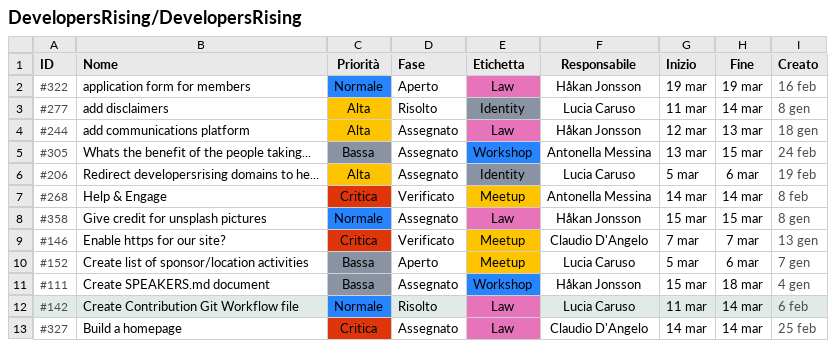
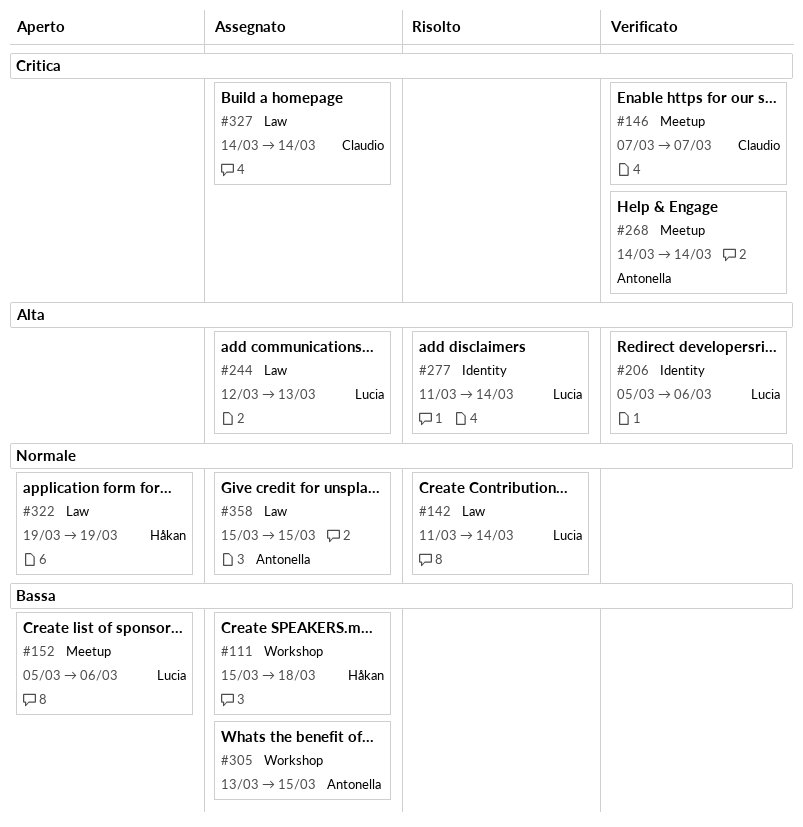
#206, status: Assegnato -> Verificato
#244, owner: Håkan Jonsson -> Lucia Caruso
#358, owner: Håkan Jonsson -> Antonella Messina

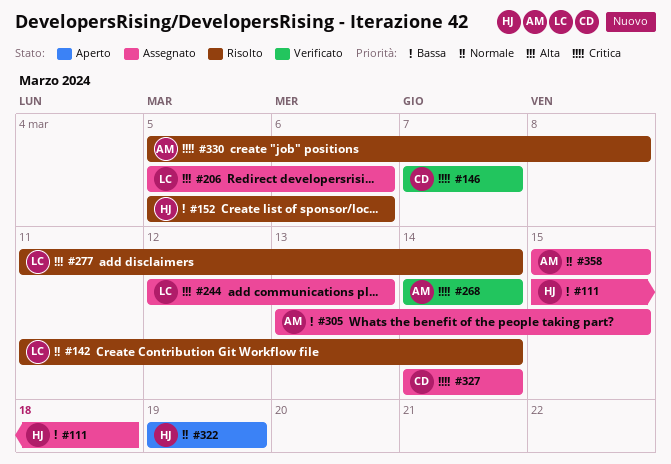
#152, status: Aperto -> Risolto
#152, owner: Lucia -> Håkan
#206, status: Verificato -> Assegnato
#330: none -> present

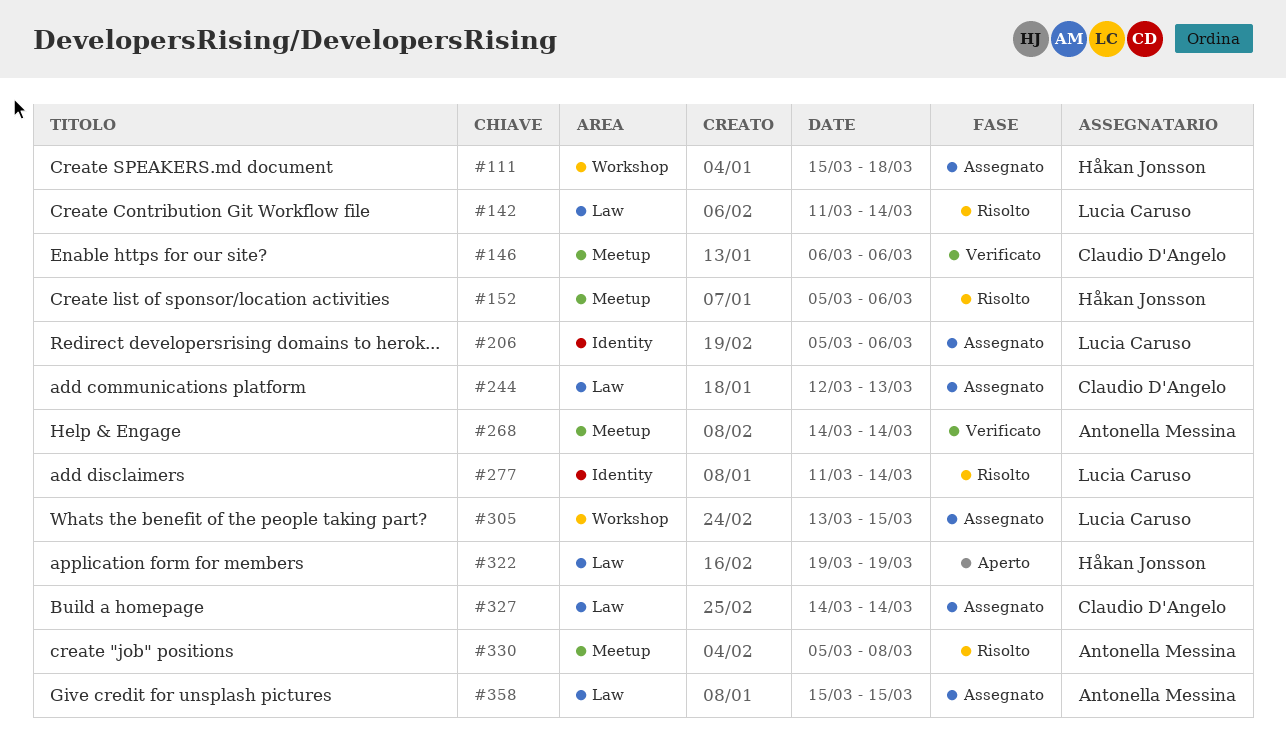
#146, start: Mar 7 -> Mar 6
#146, due: Mar 7 -> Mar 6
#244, owner: Lucia Caruso -> Claudio D'Angelo
#305, owner: Antonella Messina -> Lucia Caruso

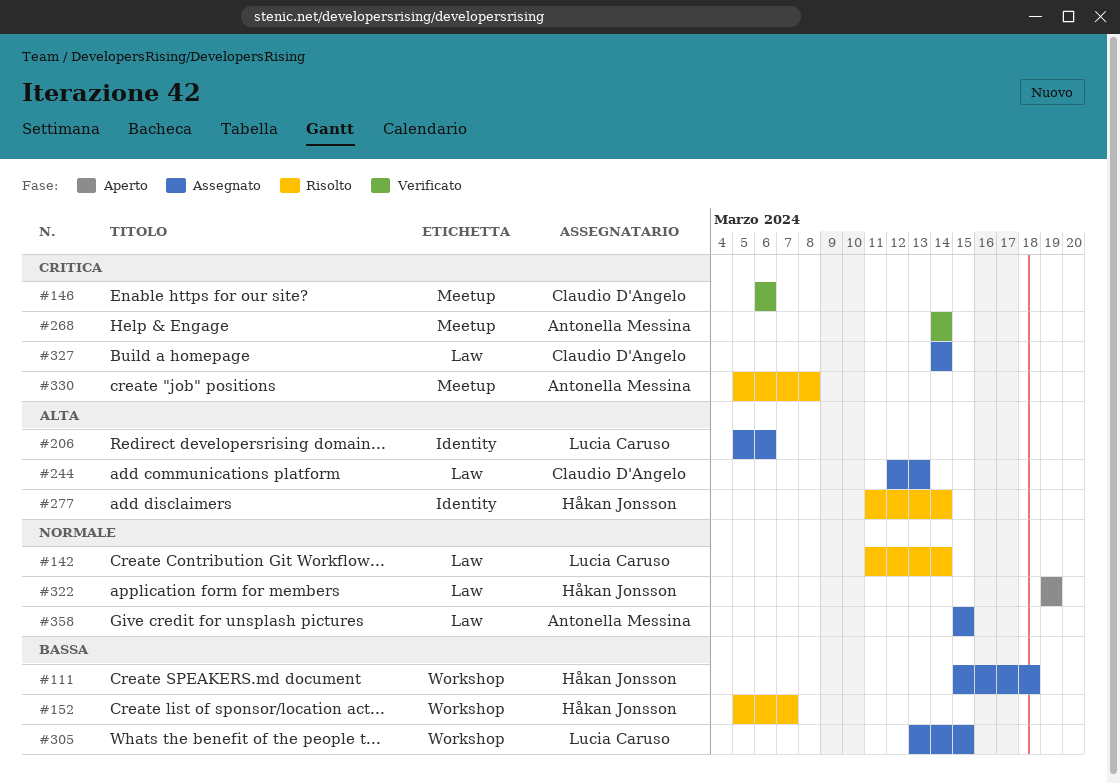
#152, label: Meetup -> Workshop
#152, due: Mar 6 -> Mar 7
#277, owner: Lucia Caruso -> Håkan Jonsson

